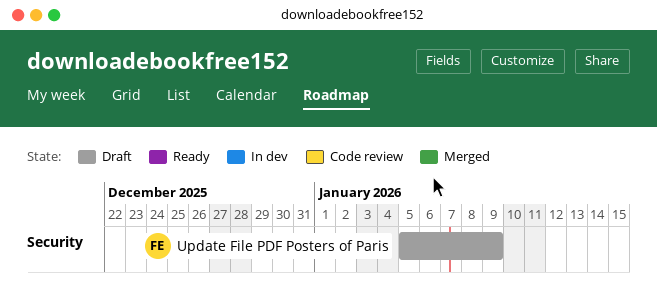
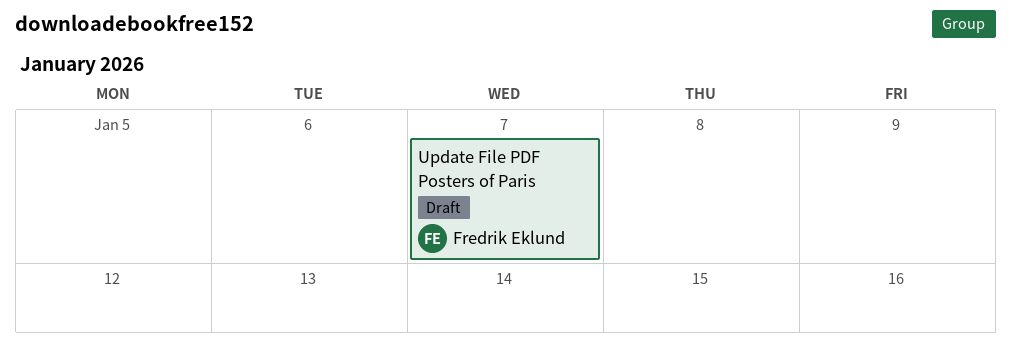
Update File PDF Posters of Paris, due: Jan 9 -> Jan 7

